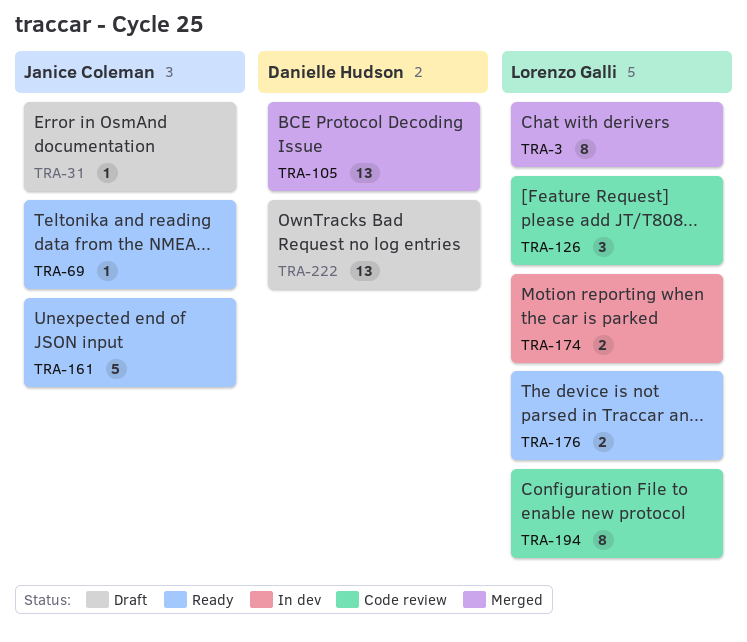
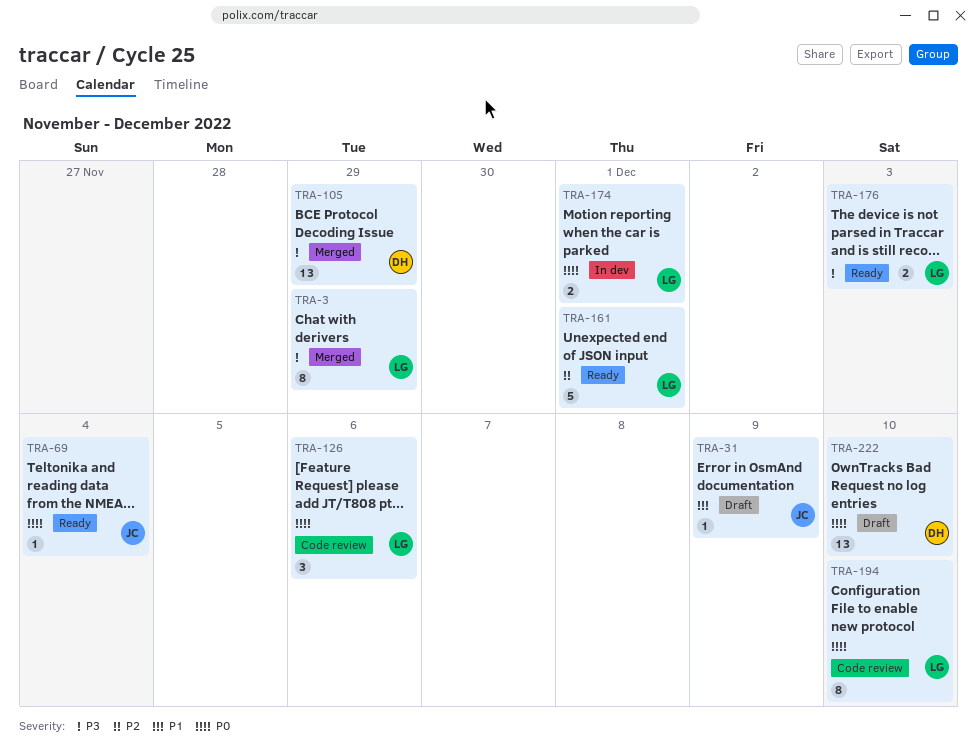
TRA-161, owner: Janice Coleman -> Lorenzo Galli

